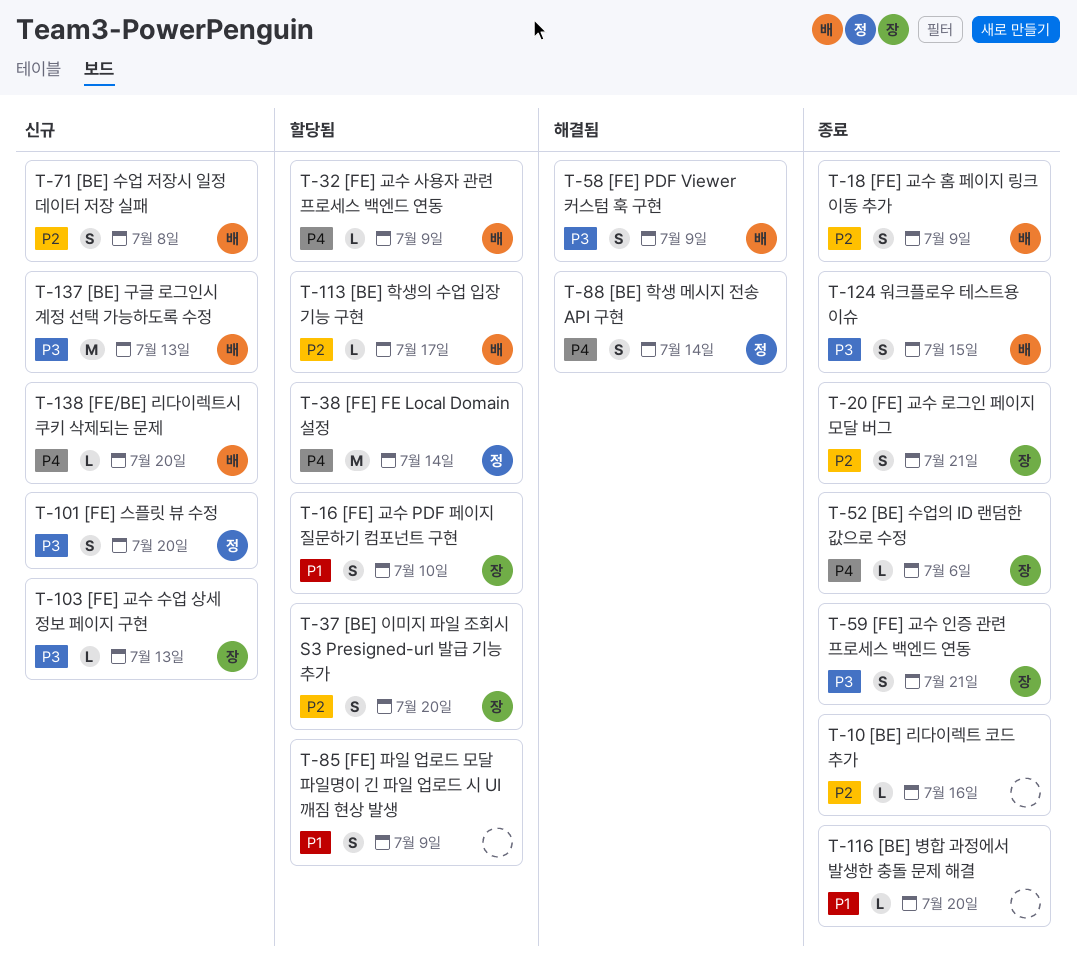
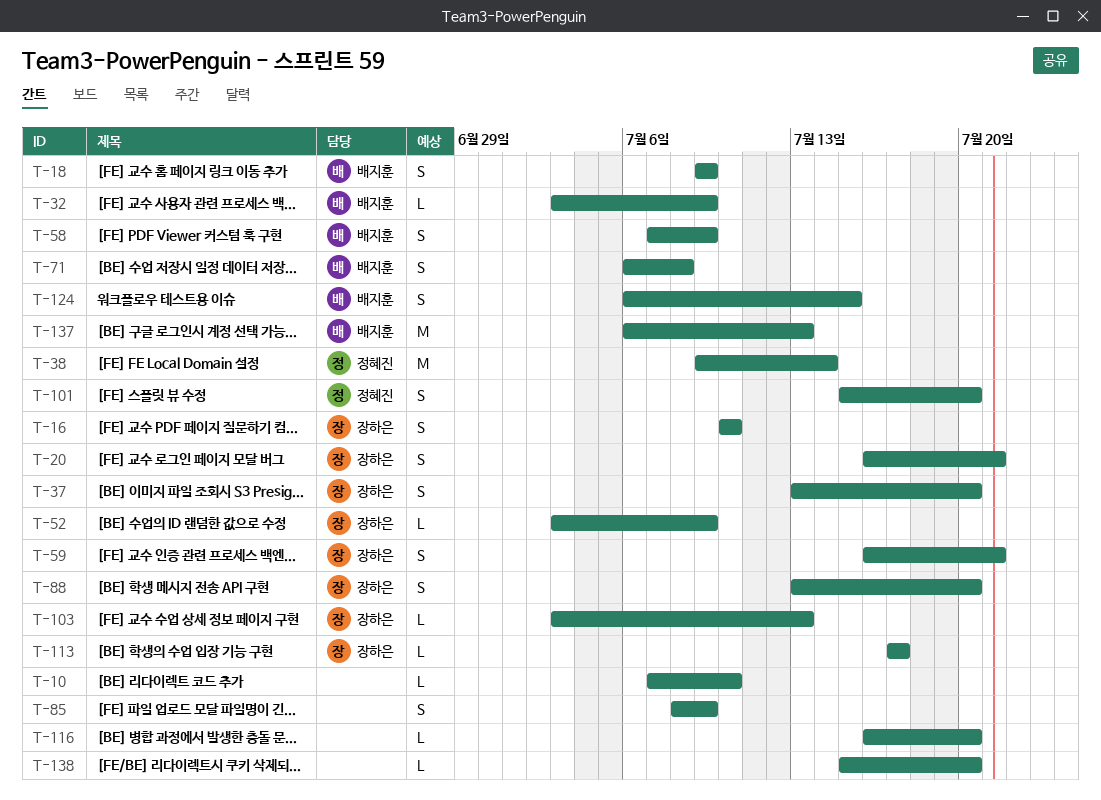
T-10, due: Jul 16 -> Jul 10
T-52, due: Jul 6 -> Jul 9
T-88, owner: 정혜진 -> 장하은
T-88, due: Jul 14 -> Jul 20
T-113, owner: 배지훈 -> 장하은
T-138, owner: 배지훈 -> none

